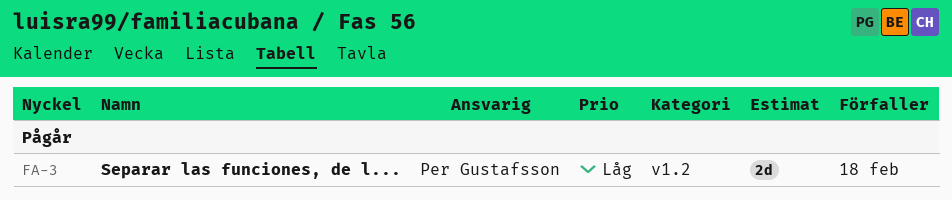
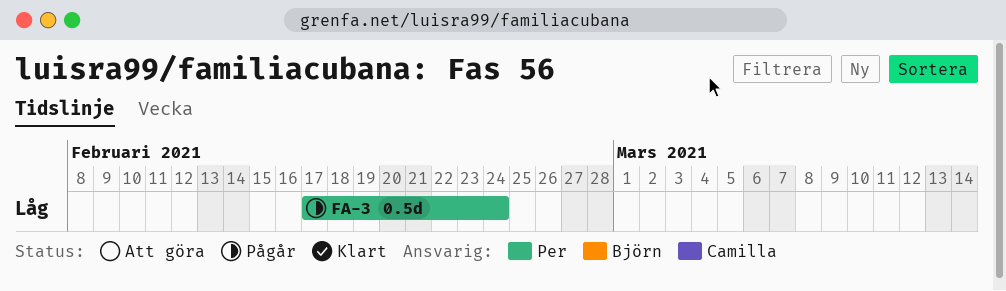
FA-3, estimate: 2d -> 0.5d
FA-3, due: Feb 18 -> Feb 24

